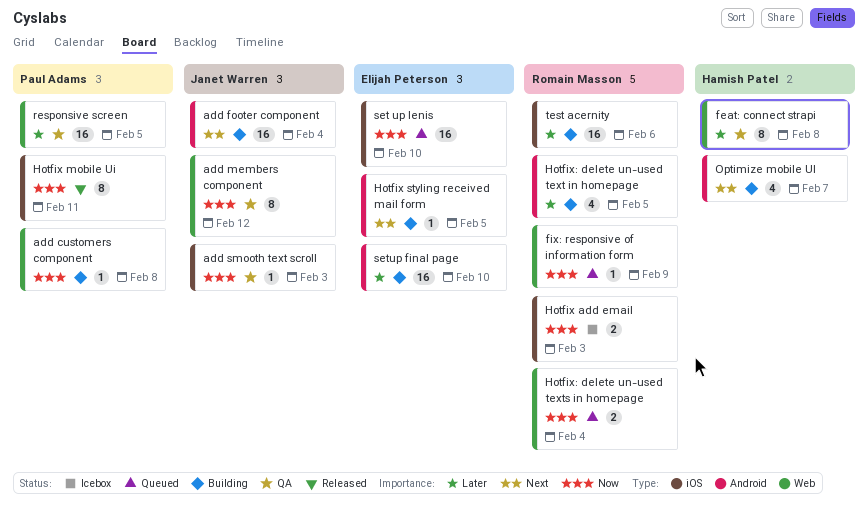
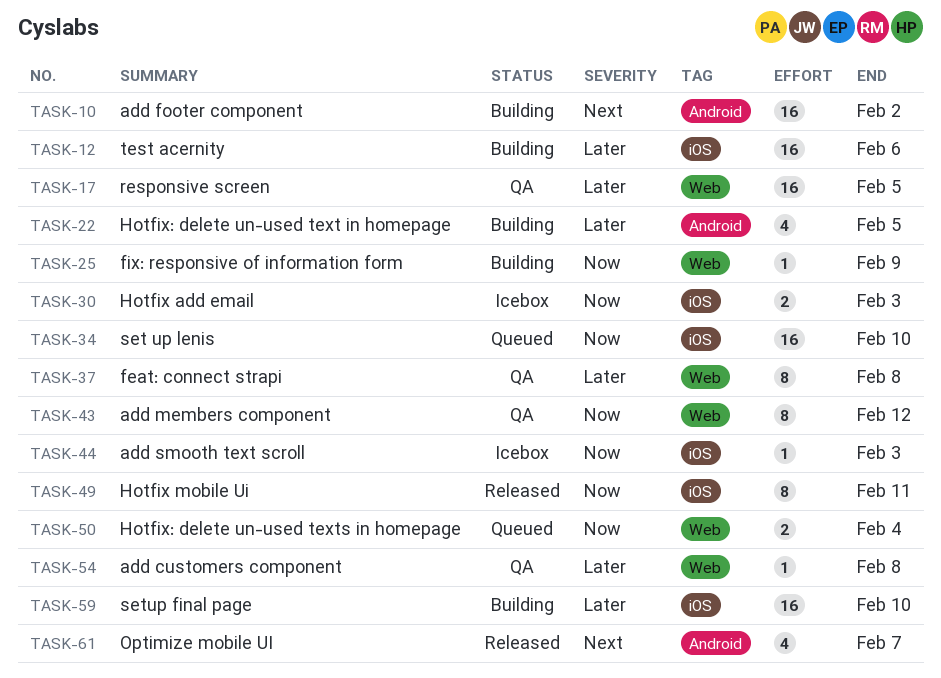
add customers component, status: Building -> QA
add customers component, priority: Now -> Later
add footer component, due: Feb 4 -> Feb 2
add smooth text scroll, status: QA -> Icebox
fix: responsive of information form, status: Queued -> Building
Hotfix styling received mail form: present -> none
Optimize mobile UI, status: Building -> Released
setup final page, label: Android -> iOS

